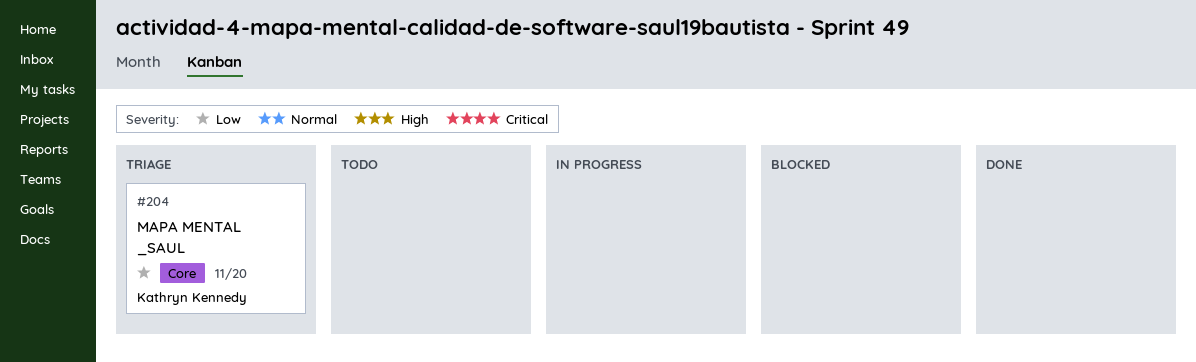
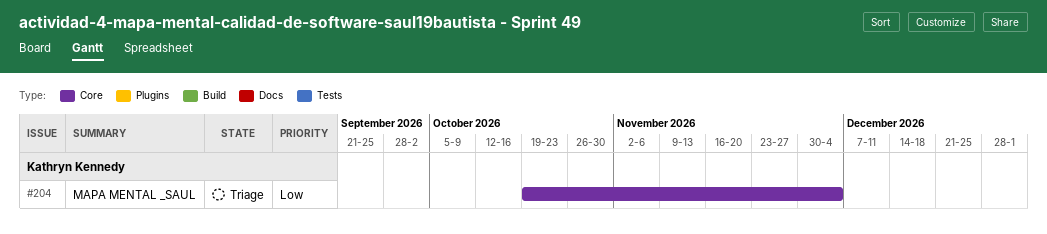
#204, due: Nov 20 -> Dec 4

